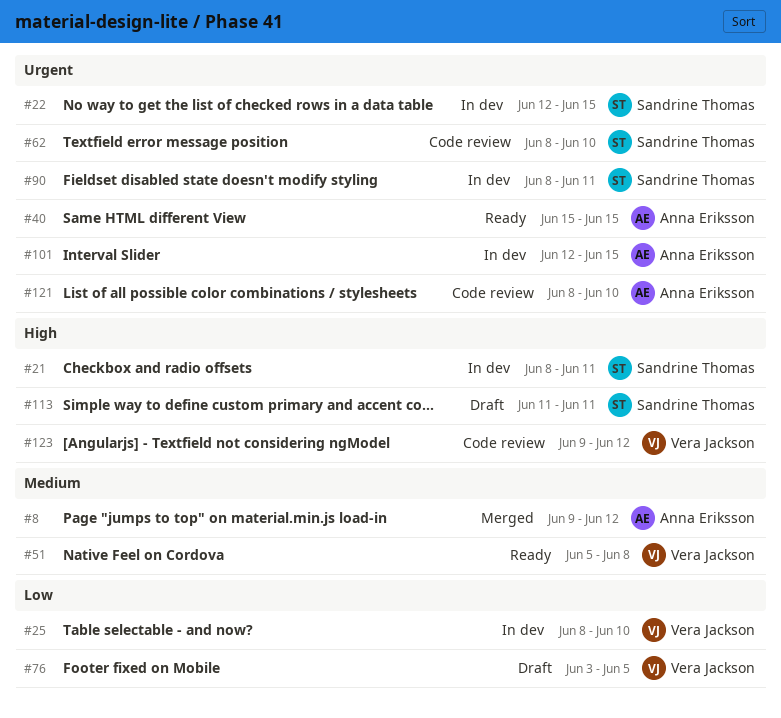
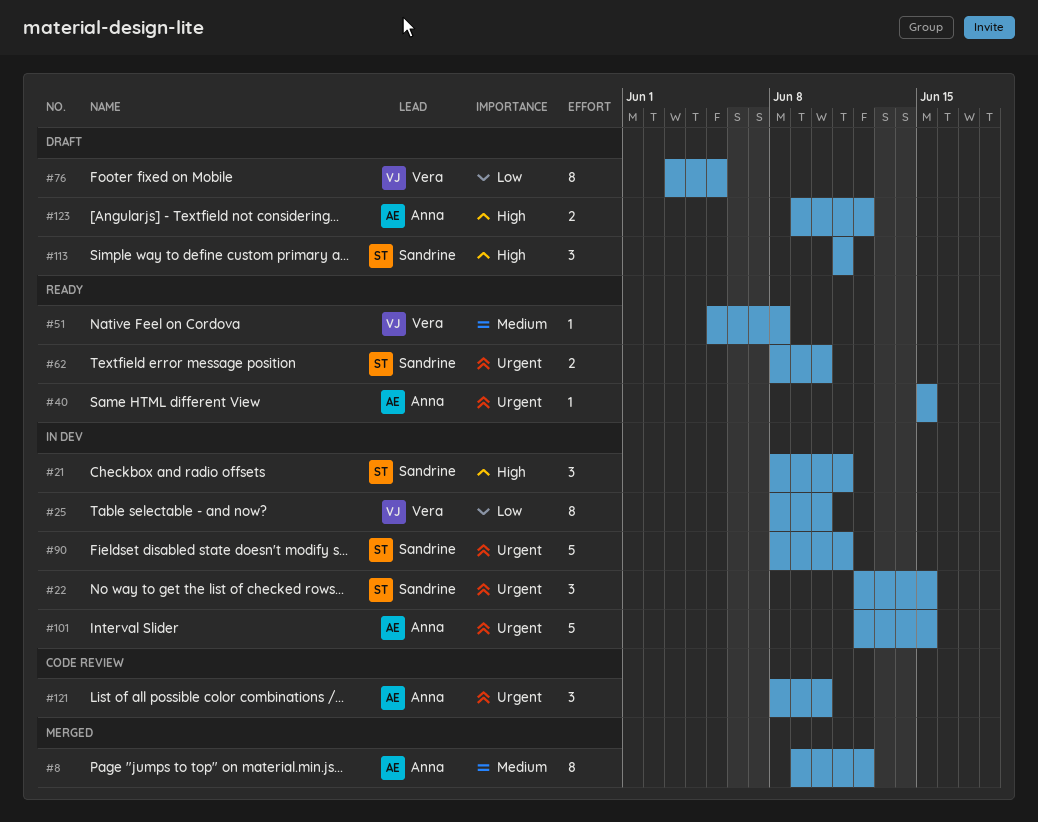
#62, status: Code review -> Ready
#123, status: Code review -> Draft
#123, owner: Vera Jackson -> Anna Eriksson

